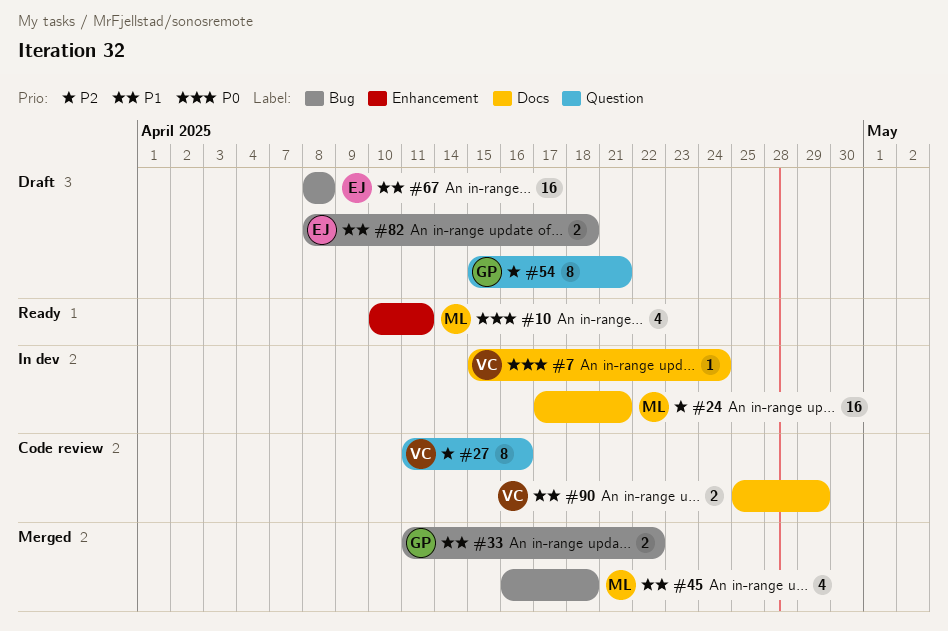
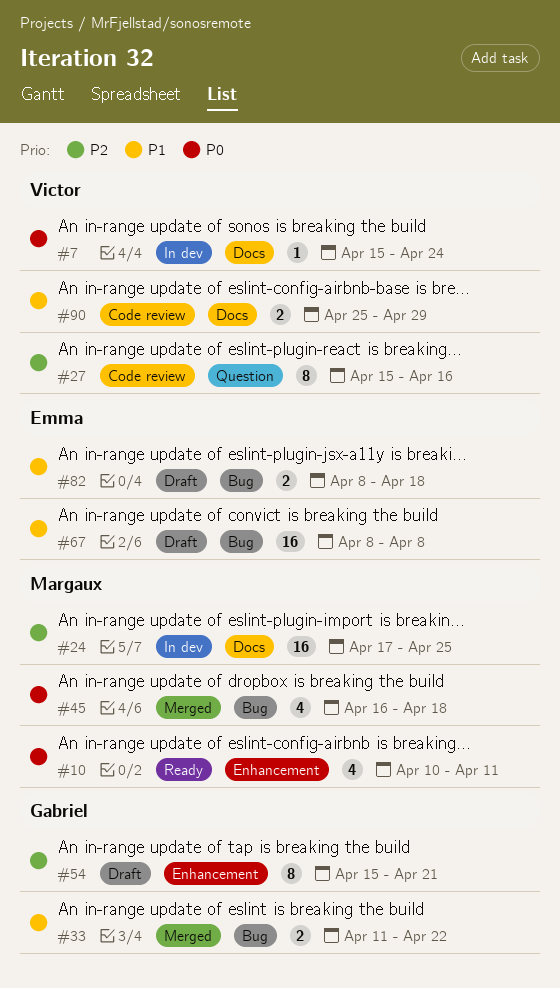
#24, due: Apr 21 -> Apr 25
#27, start: Apr 11 -> Apr 15
#45, priority: P1 -> P0
#54, label: Question -> Enhancement

